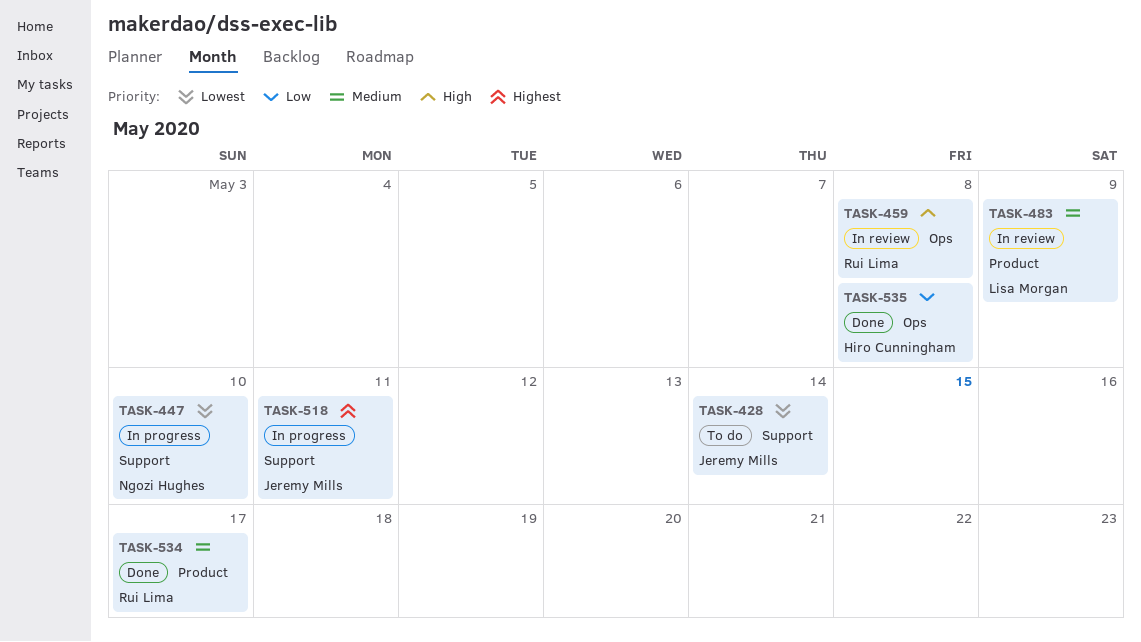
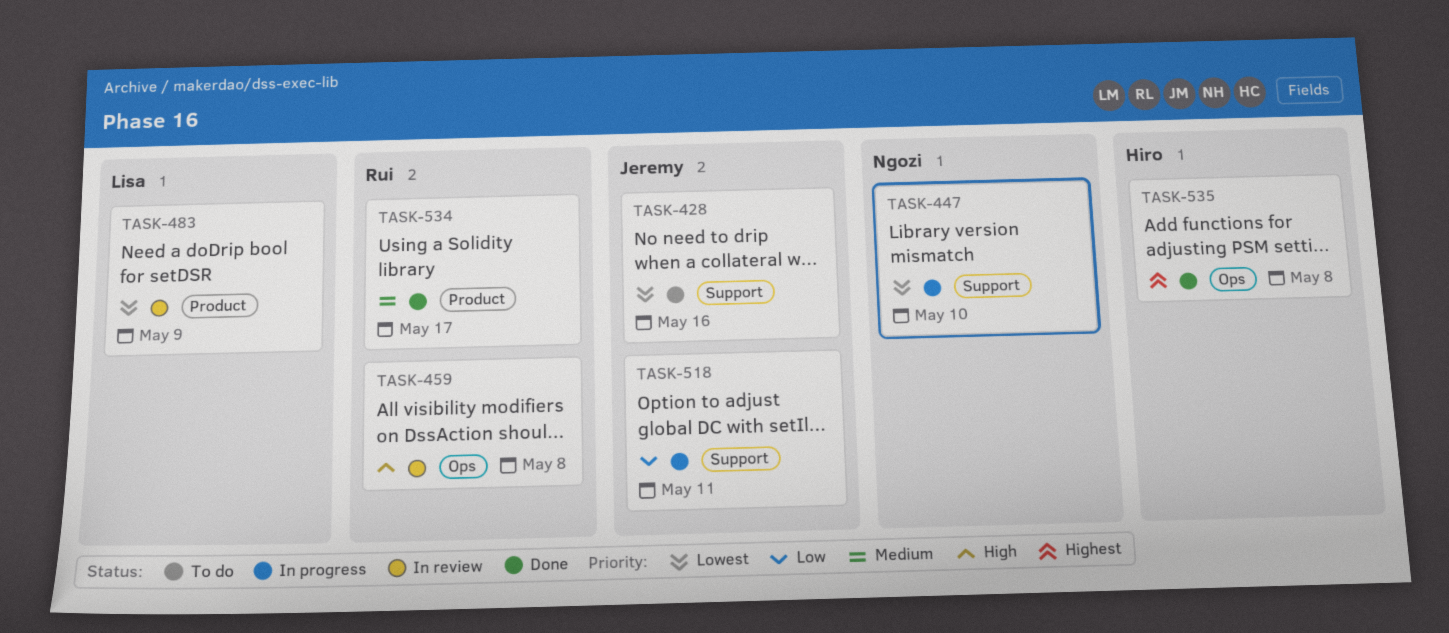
TASK-428, due: May 14 -> May 16
TASK-483, priority: Medium -> Lowest
TASK-518, priority: Highest -> Low
TASK-535, priority: Low -> Highest

